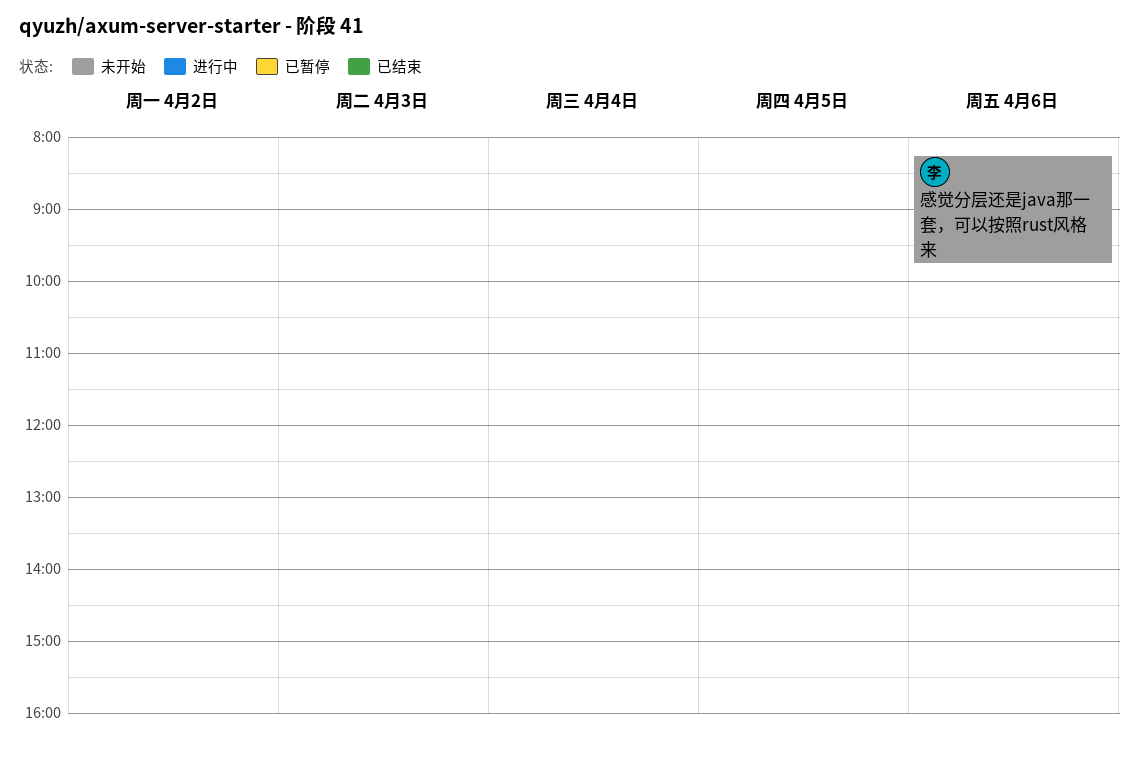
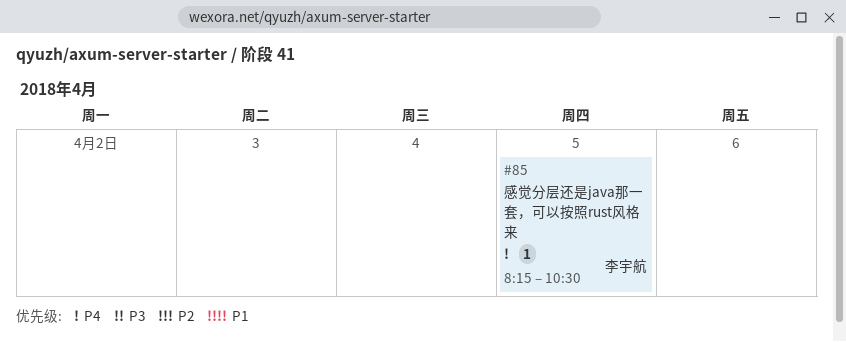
感觉分层还是java那一套，可以按照rust风格来, day: Apr 6 -> Apr 5
感觉分层还是java那一套，可以按照rust风格来, ends: 09:45 -> 10:30

